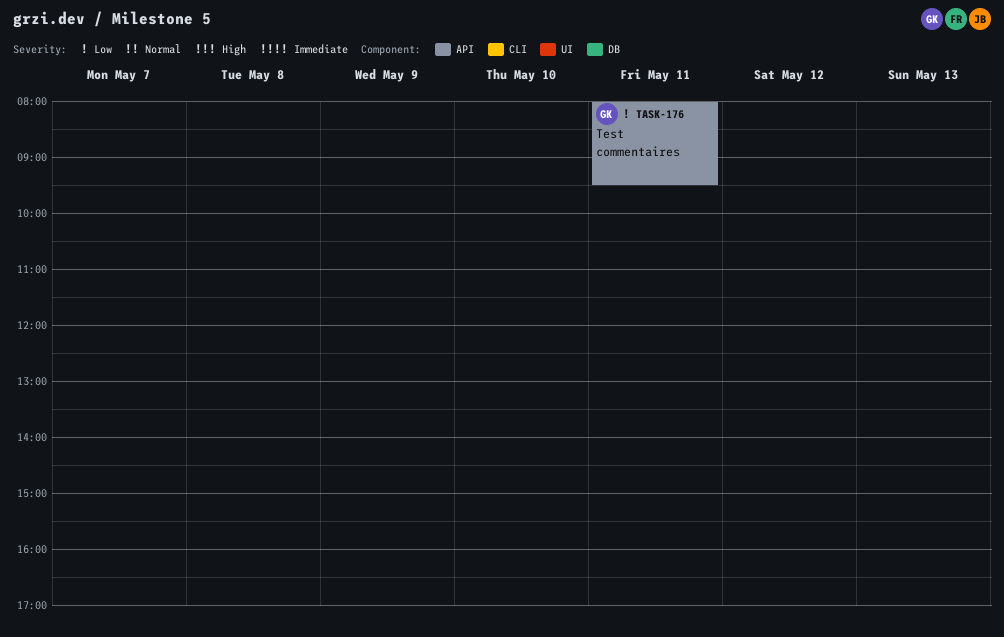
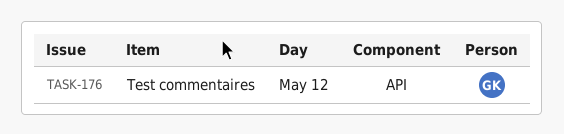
TASK-176, day: May 11 -> May 12

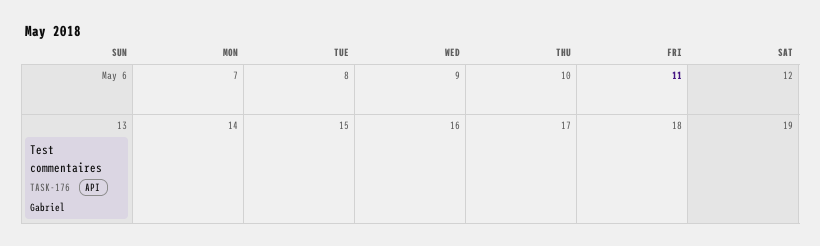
TASK-176, day: May 12 -> May 13

